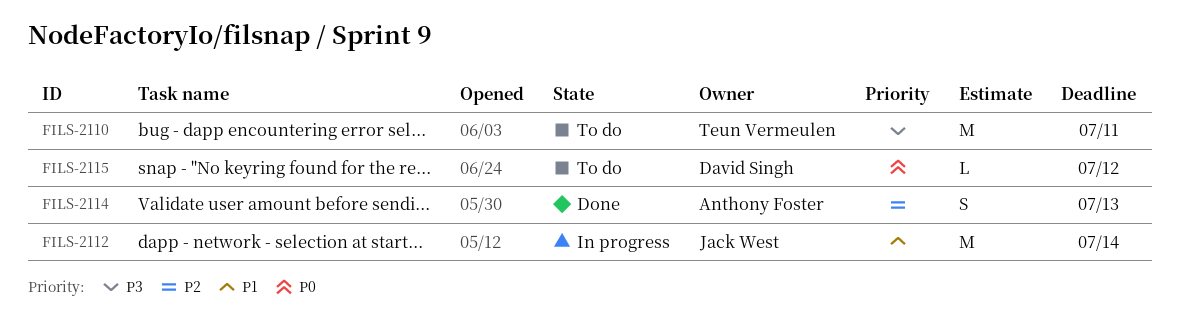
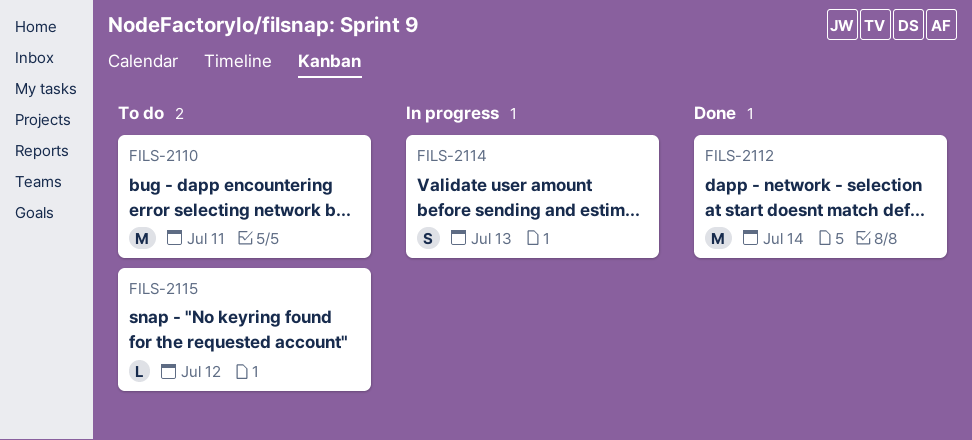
FILS-2112, status: In progress -> Done
FILS-2114, status: Done -> In progress

